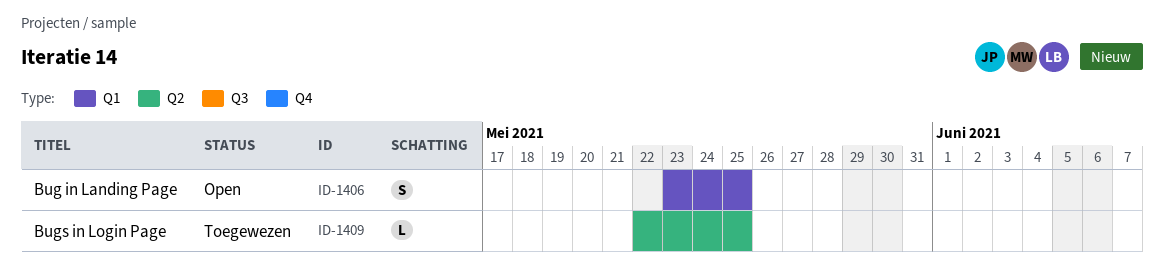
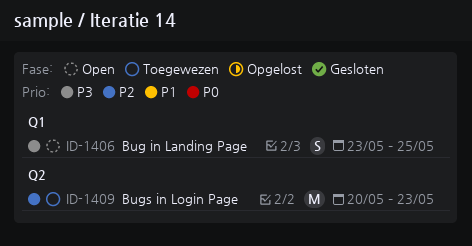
ID-1409, estimate: L -> M
ID-1409, start: May 22 -> May 20
ID-1409, due: May 25 -> May 23

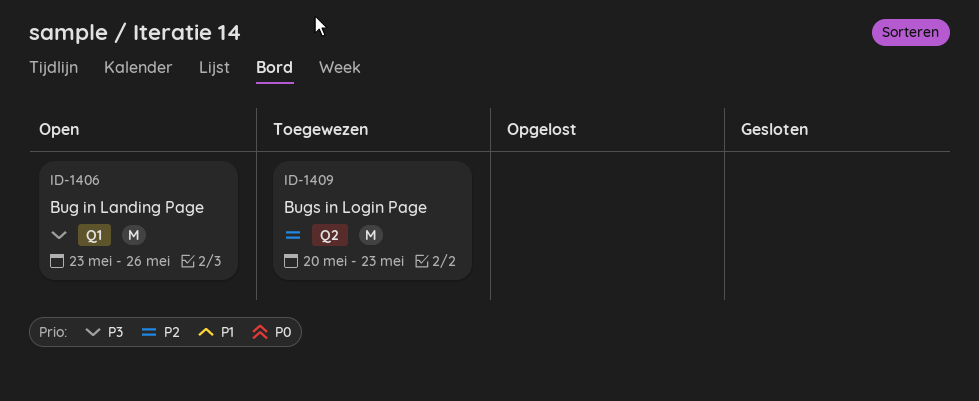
ID-1406, estimate: S -> M
ID-1406, due: May 25 -> May 26

